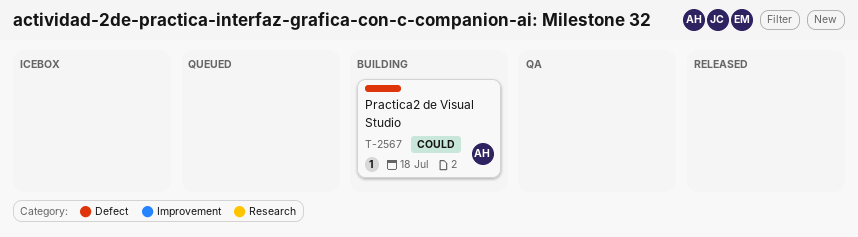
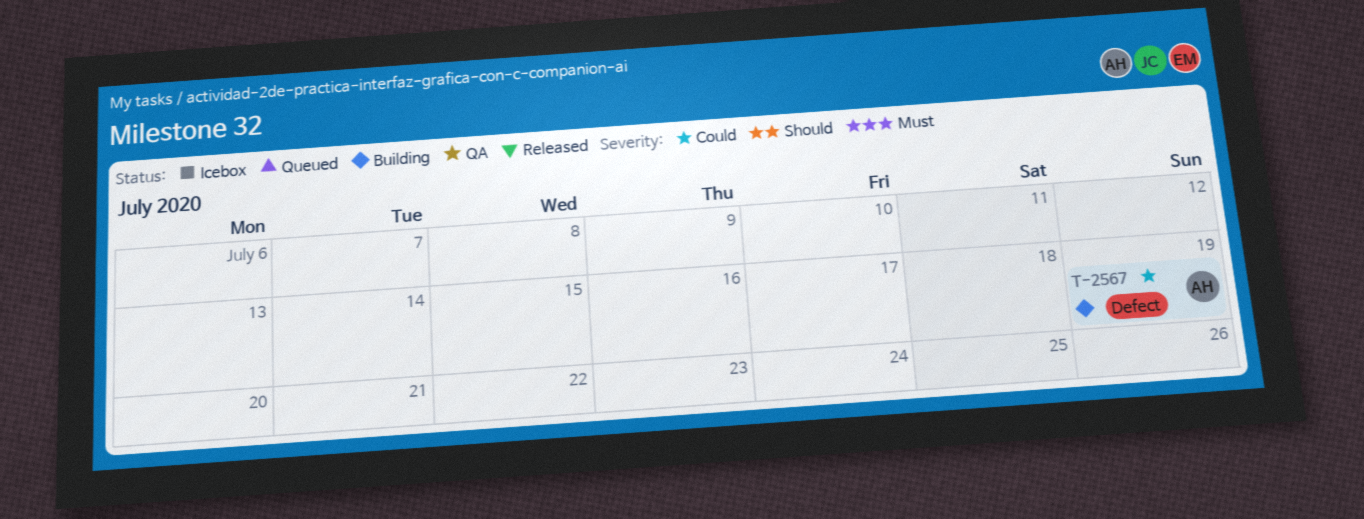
T-2567, due: Jul 18 -> Jul 19

